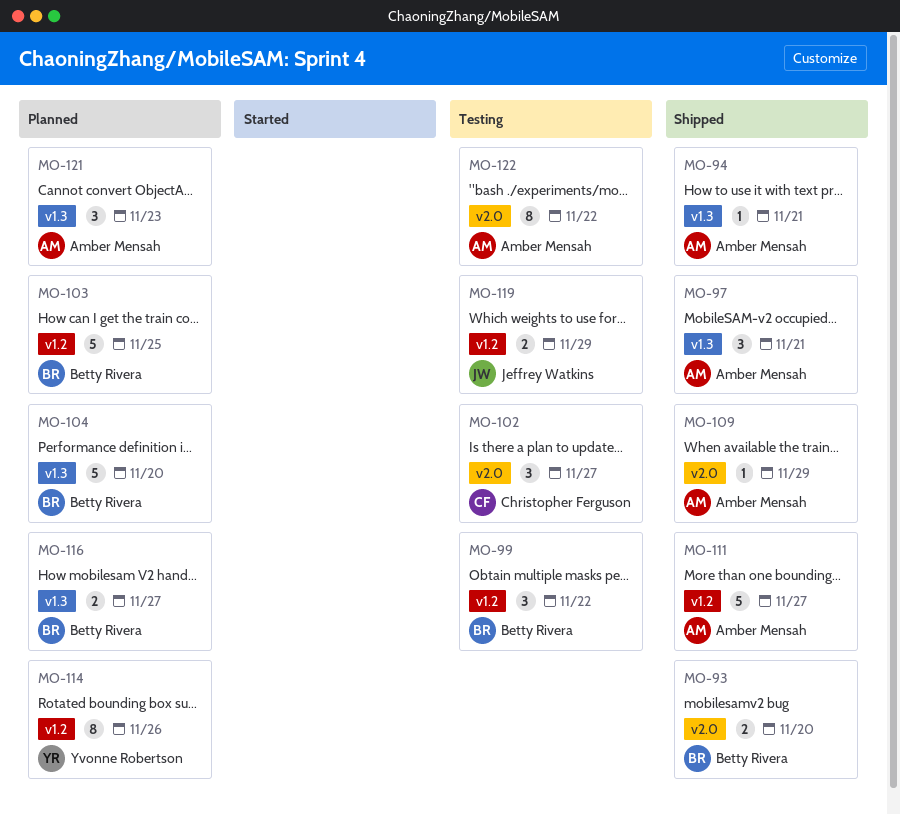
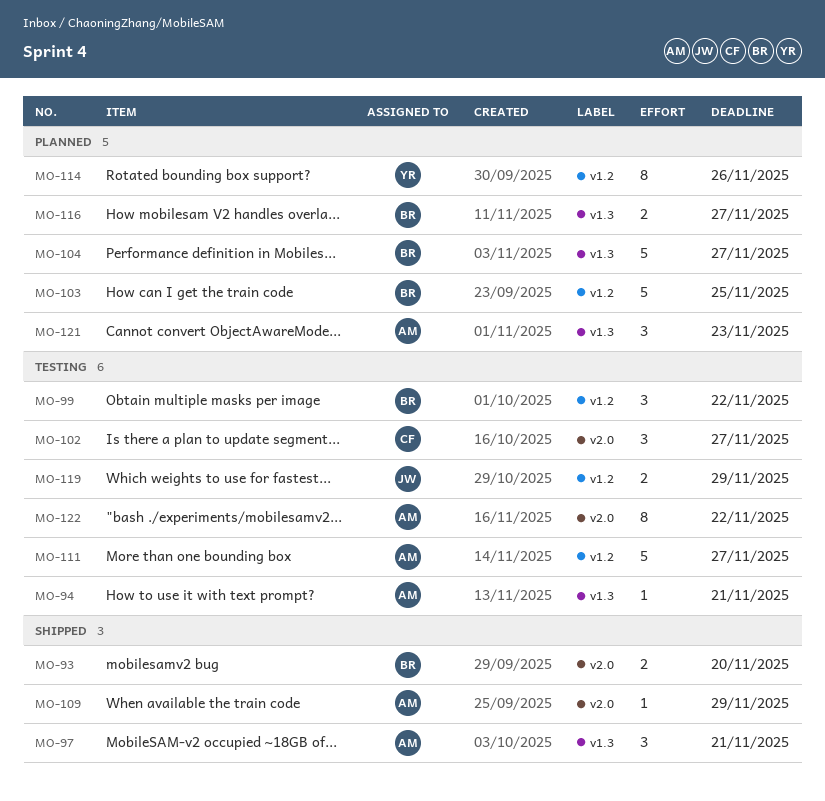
MO-94, status: Shipped -> Testing
MO-104, due: Nov 20 -> Nov 27
MO-111, status: Shipped -> Testing

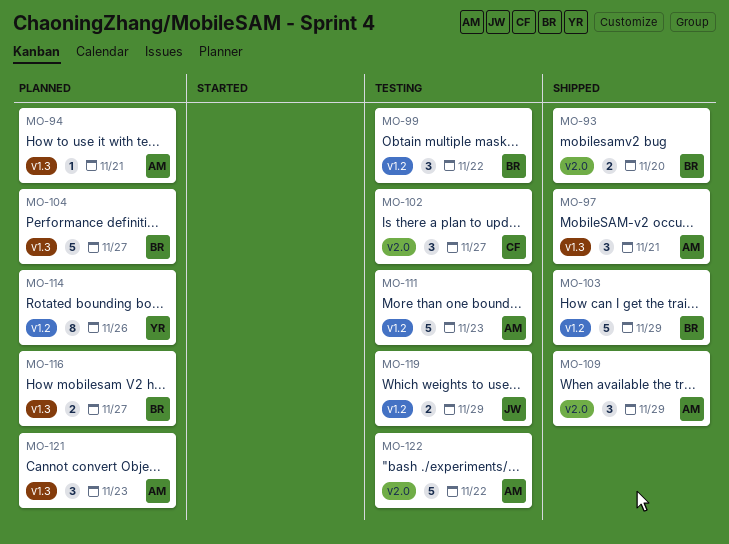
MO-94, status: Testing -> Planned
MO-103, status: Planned -> Shipped
MO-103, due: Nov 25 -> Nov 29
MO-109, estimate: 1 -> 3
MO-111, due: Nov 27 -> Nov 23
MO-122, estimate: 8 -> 5

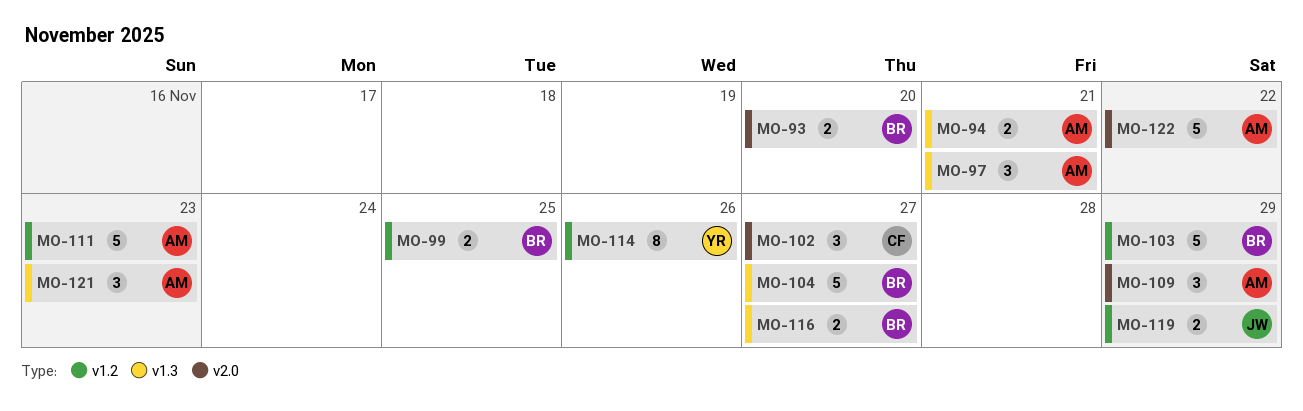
MO-94, estimate: 1 -> 2
MO-99, estimate: 3 -> 2
MO-99, due: Nov 22 -> Nov 25

